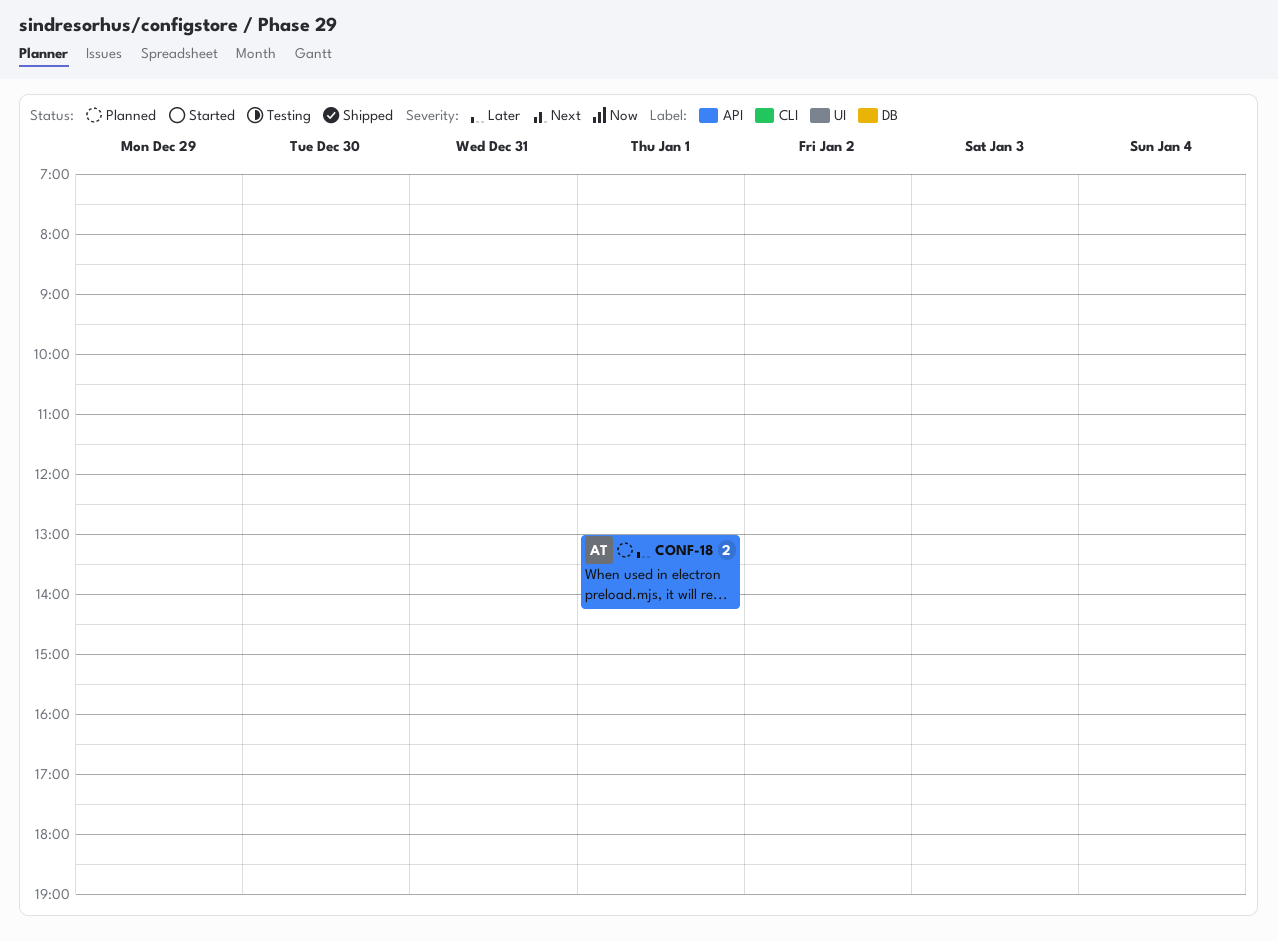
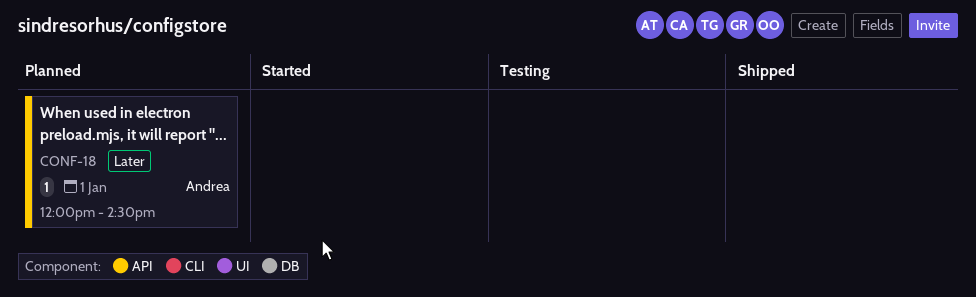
CONF-18, estimate: 2 -> 1
CONF-18, begins: 13:00 -> 12:00
CONF-18, ends: 14:15 -> 14:30

